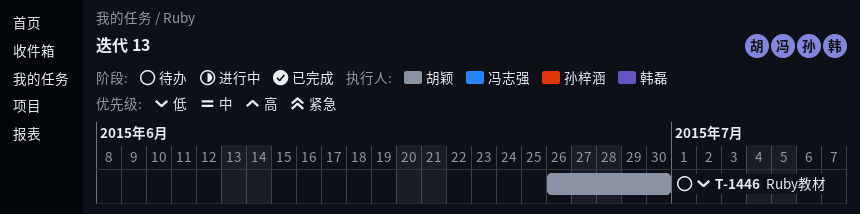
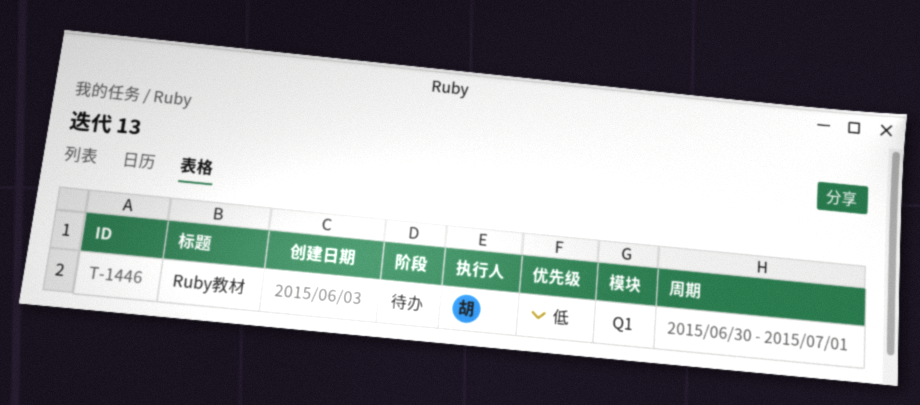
T-1446, start: Jun 26 -> Jun 30
T-1446, due: Jun 30 -> Jul 1

